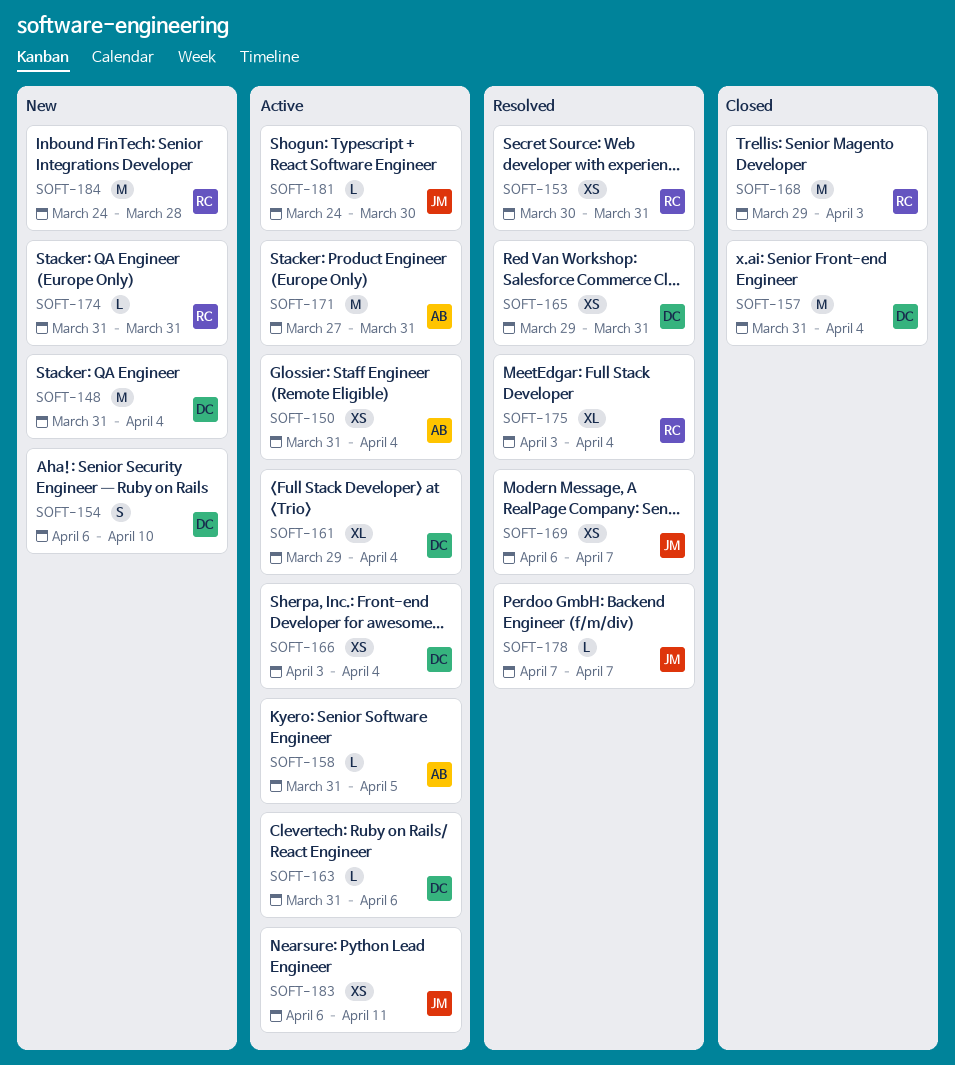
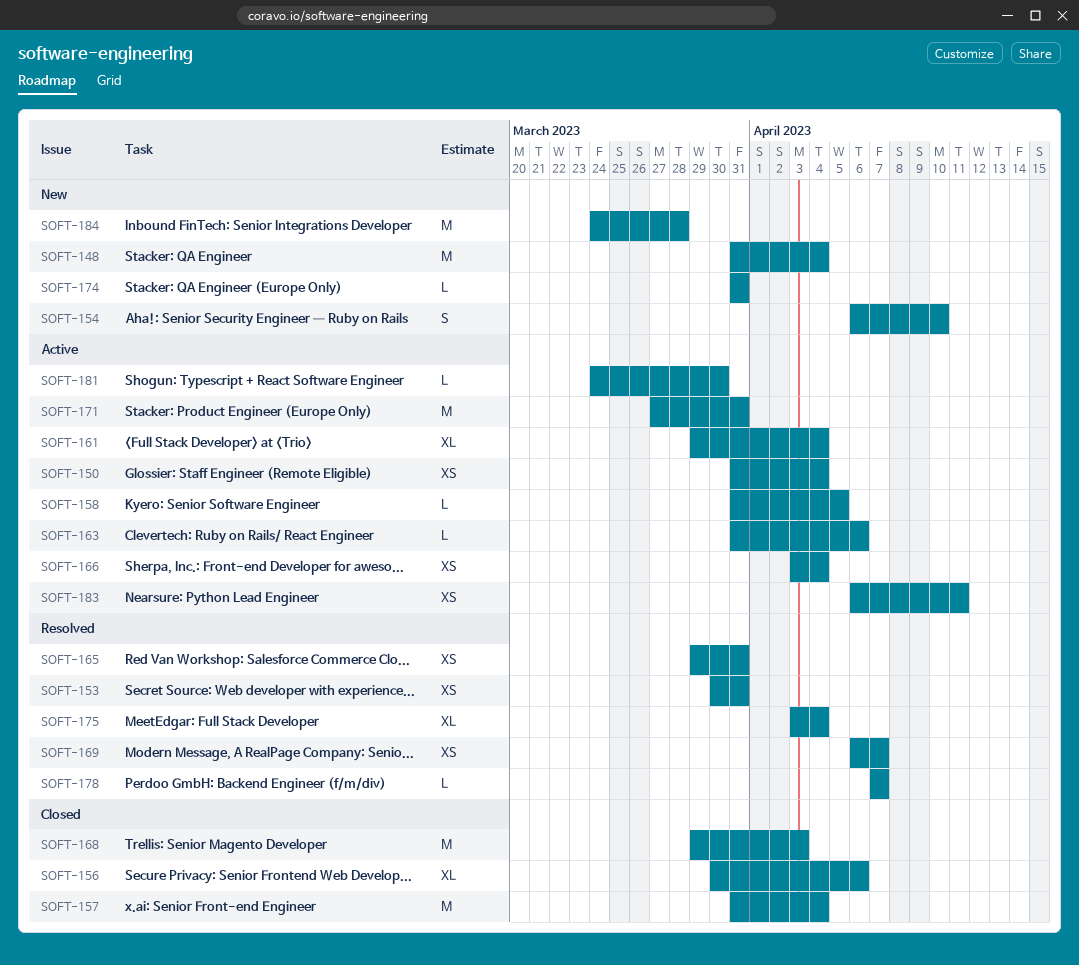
SOFT-156: none -> present

